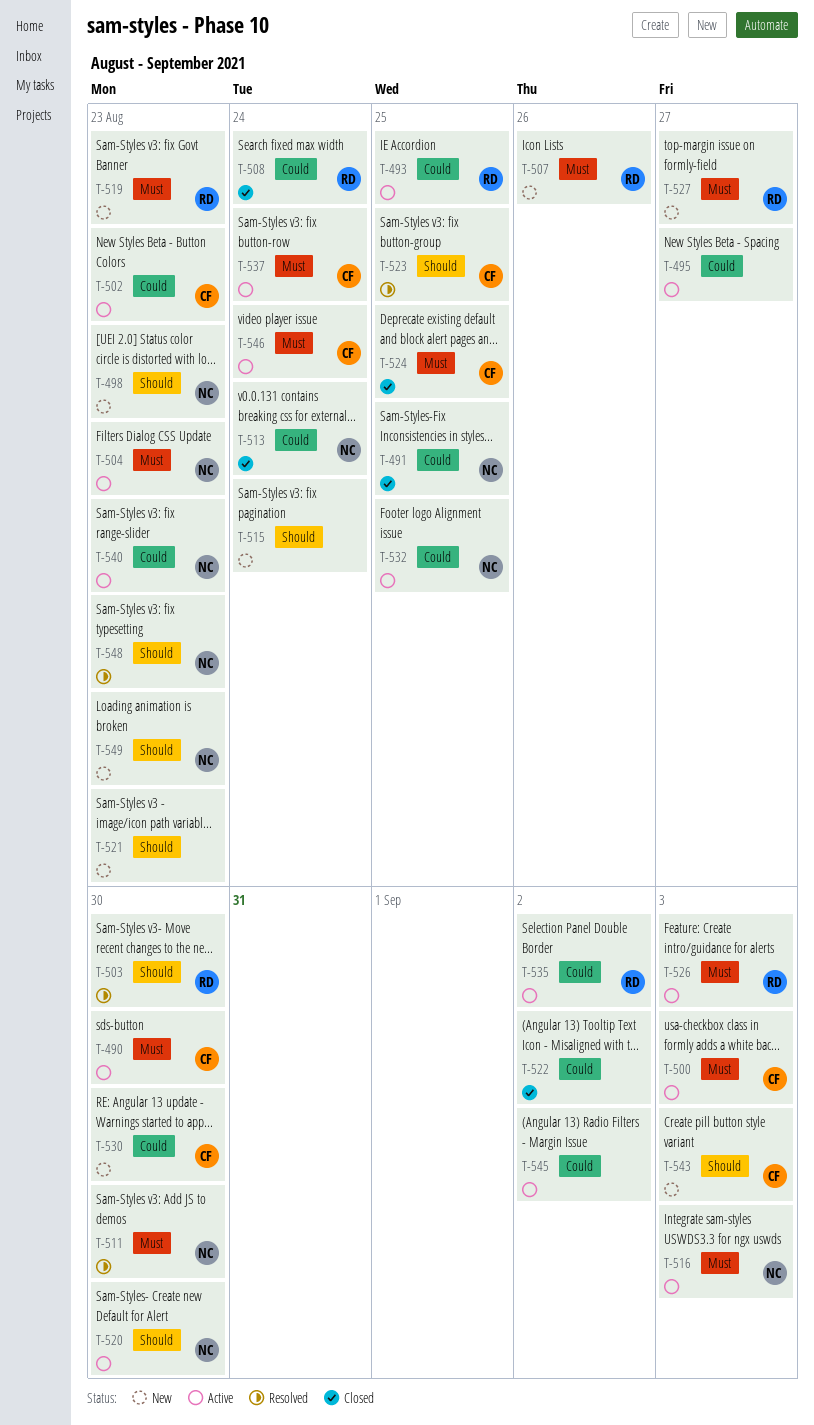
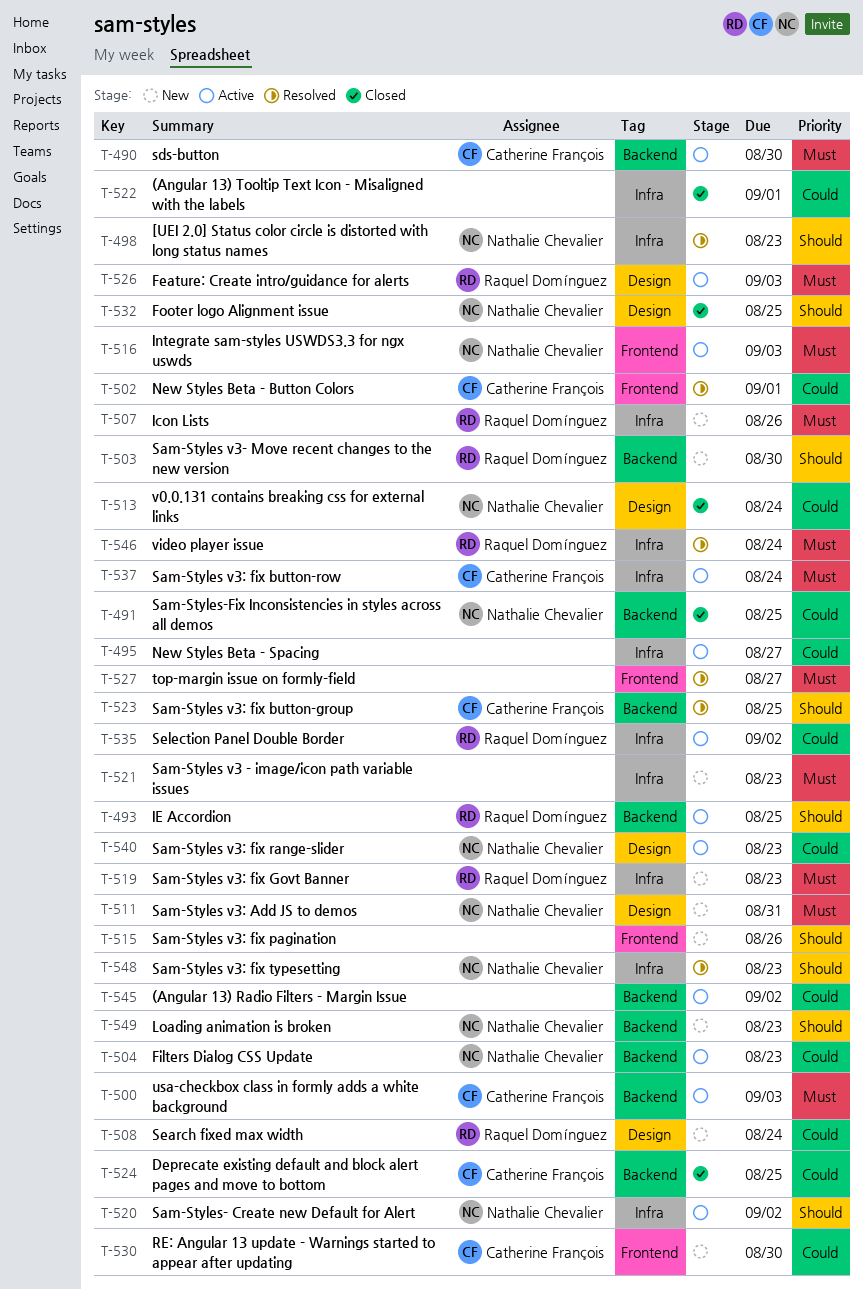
T-493, priority: Could -> Should
T-498, status: New -> Resolved
T-502, status: Active -> Resolved
T-502, due: Aug 23 -> Sep 1
T-503, status: Resolved -> New
T-504, priority: Must -> Could
T-508, status: Closed -> New
T-511, status: Resolved -> New
T-511, due: Aug 30 -> Aug 31
T-515, due: Aug 24 -> Aug 26
T-520, due: Aug 30 -> Sep 2
T-521, priority: Should -> Must
T-522, due: Sep 2 -> Sep 1
T-524, priority: Must -> Could
T-527, status: New -> Resolved
T-527, owner: Raquel Domínguez -> none
T-532, status: Active -> Closed
T-532, priority: Could -> Should
T-543: present -> none
T-546, status: Active -> Resolved
T-546, owner: Catherine François -> Raquel Domínguez

